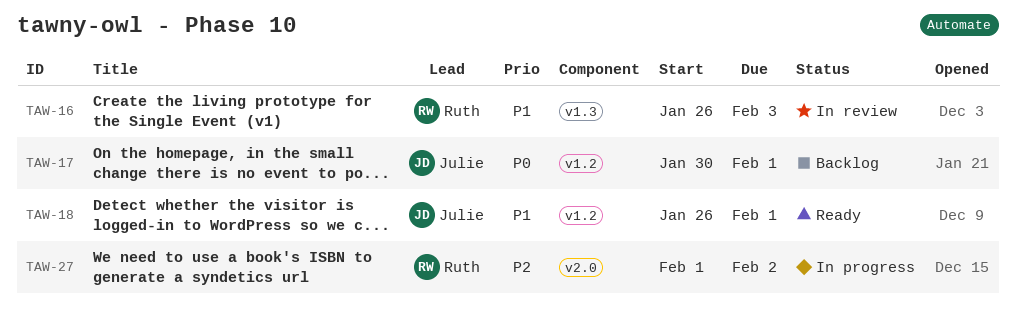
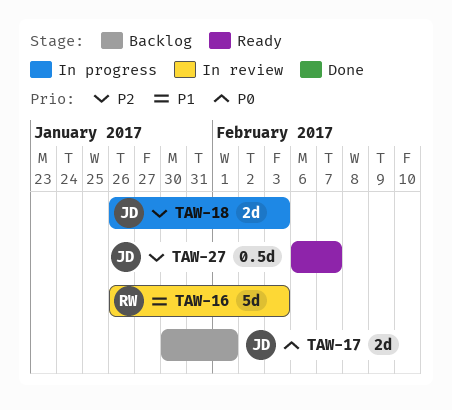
TAW-18, status: Ready -> In progress
TAW-18, priority: P1 -> P2
TAW-18, due: Feb 1 -> Feb 3
TAW-27, status: In progress -> Ready
TAW-27, owner: Ruth -> Julie
TAW-27, start: Feb 1 -> Feb 6
TAW-27, due: Feb 2 -> Feb 7

